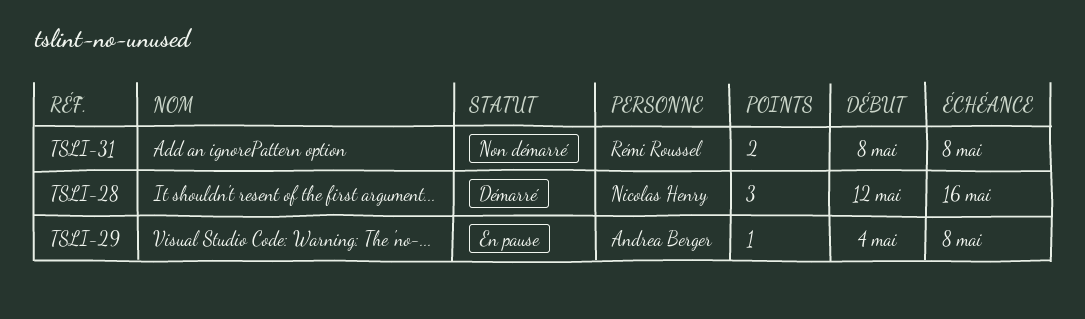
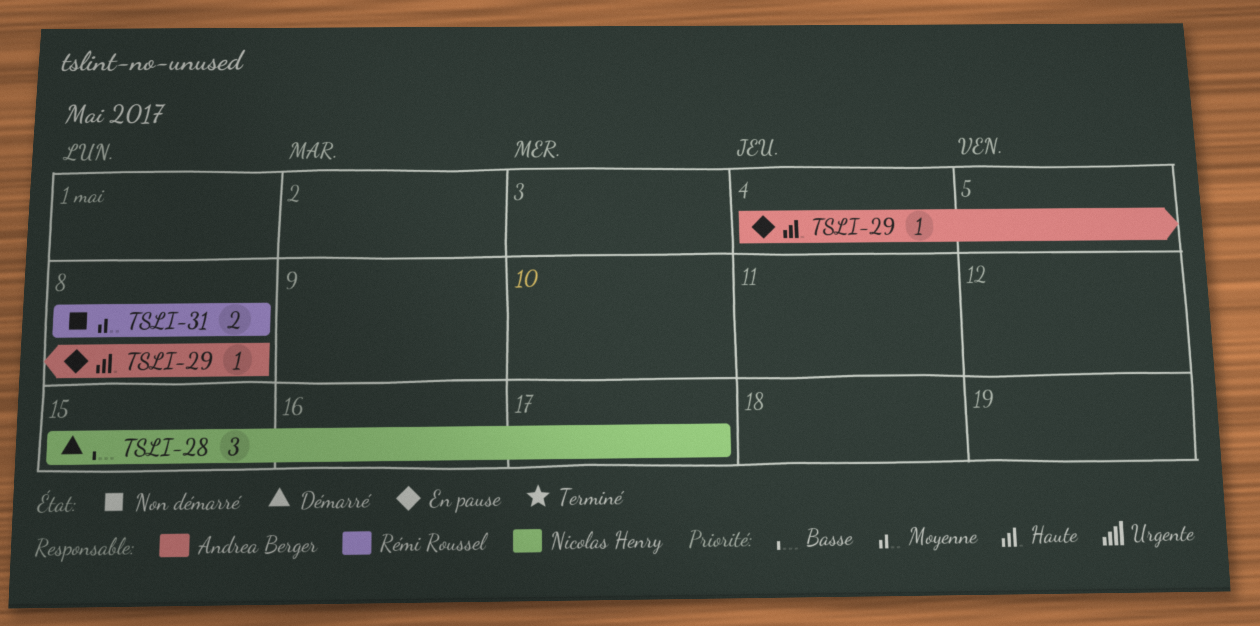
TSLI-28, start: May 12 -> May 15
TSLI-28, due: May 16 -> May 17

